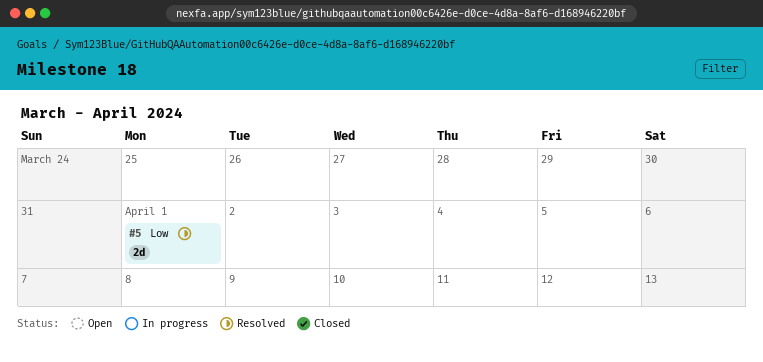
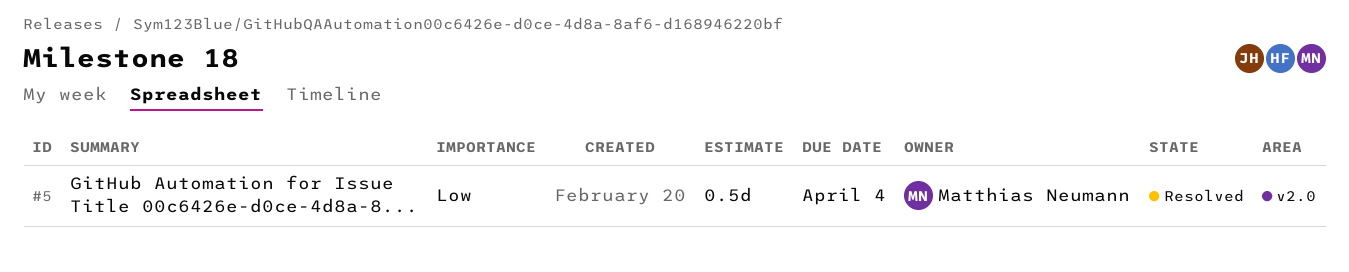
#5, estimate: 2d -> 0.5d
#5, due: Apr 1 -> Apr 4

